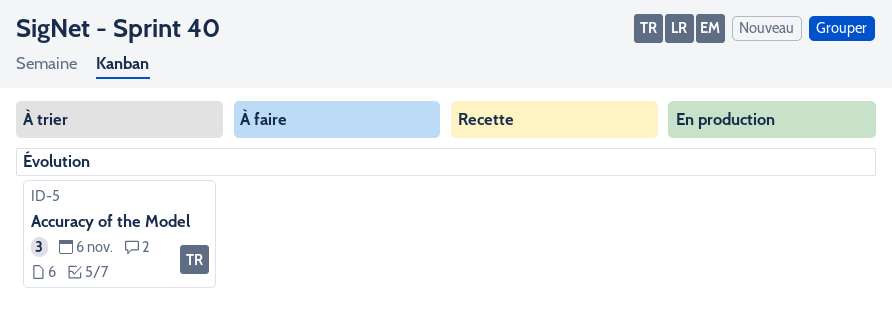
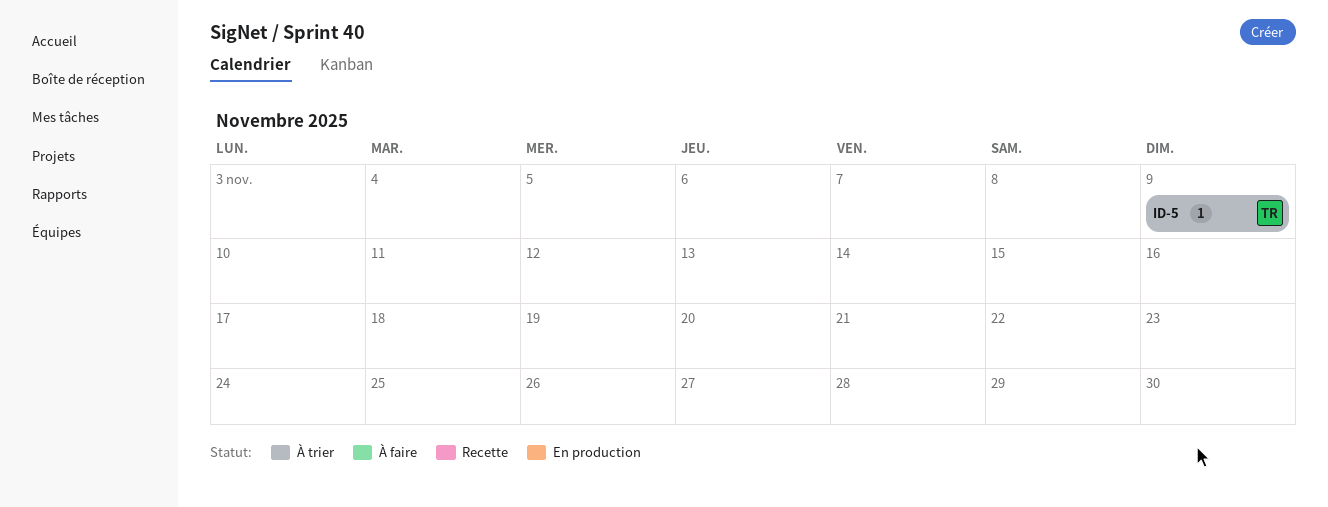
ID-5, estimate: 3 -> 1
ID-5, due: Nov 6 -> Nov 9

